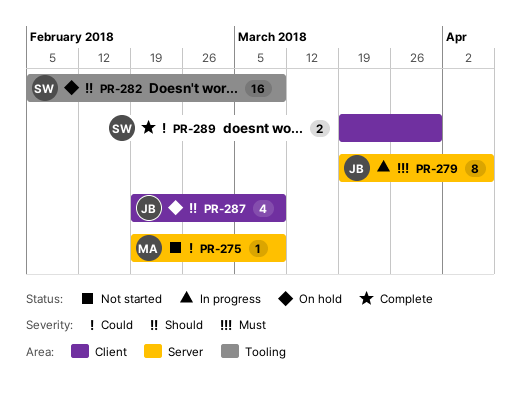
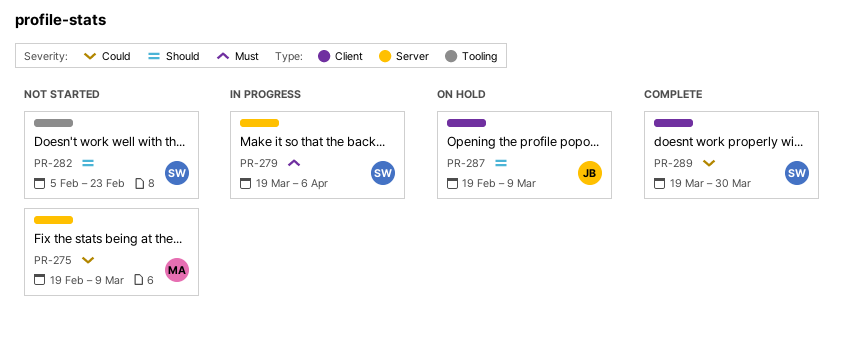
PR-279, owner: JB -> SW
PR-282, status: On hold -> Not started
PR-282, due: Mar 9 -> Feb 23

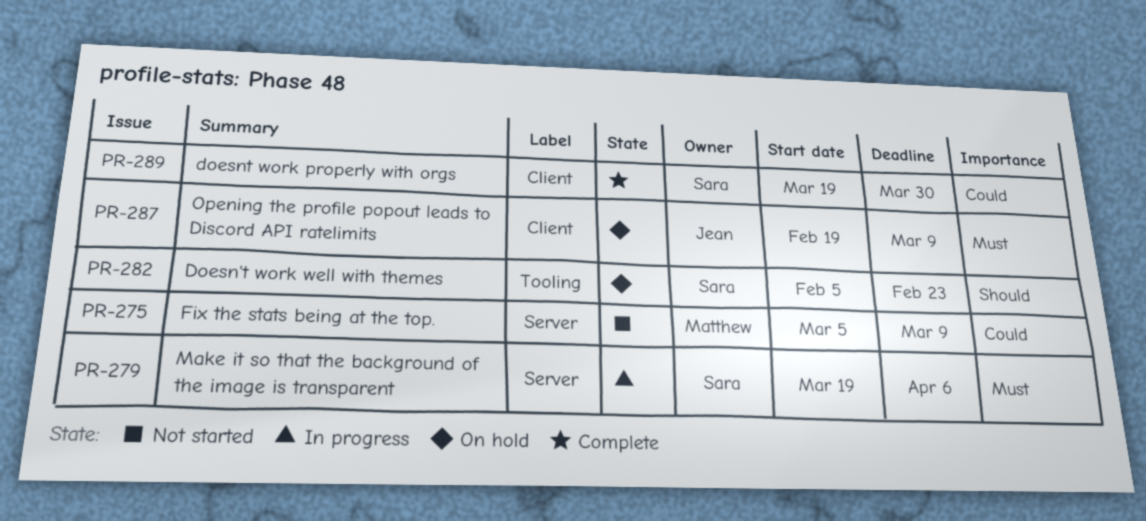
PR-275, start: Feb 19 -> Mar 5
PR-282, status: Not started -> On hold
PR-287, priority: Should -> Must

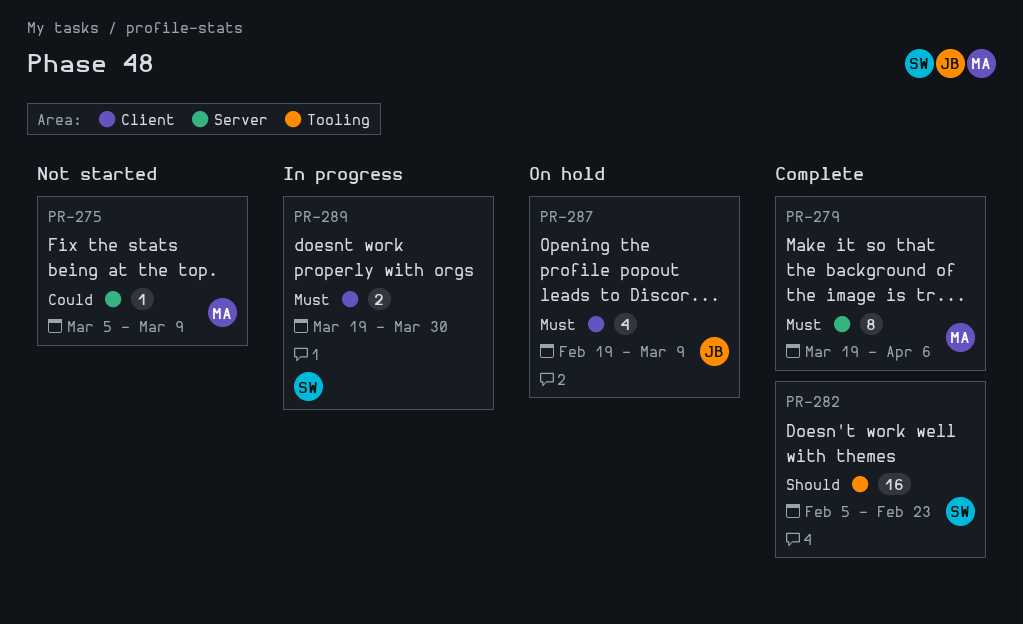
PR-279, status: In progress -> Complete
PR-279, owner: Sara -> Matthew
PR-282, status: On hold -> Complete
PR-289, status: Complete -> In progress
PR-289, priority: Could -> Must

